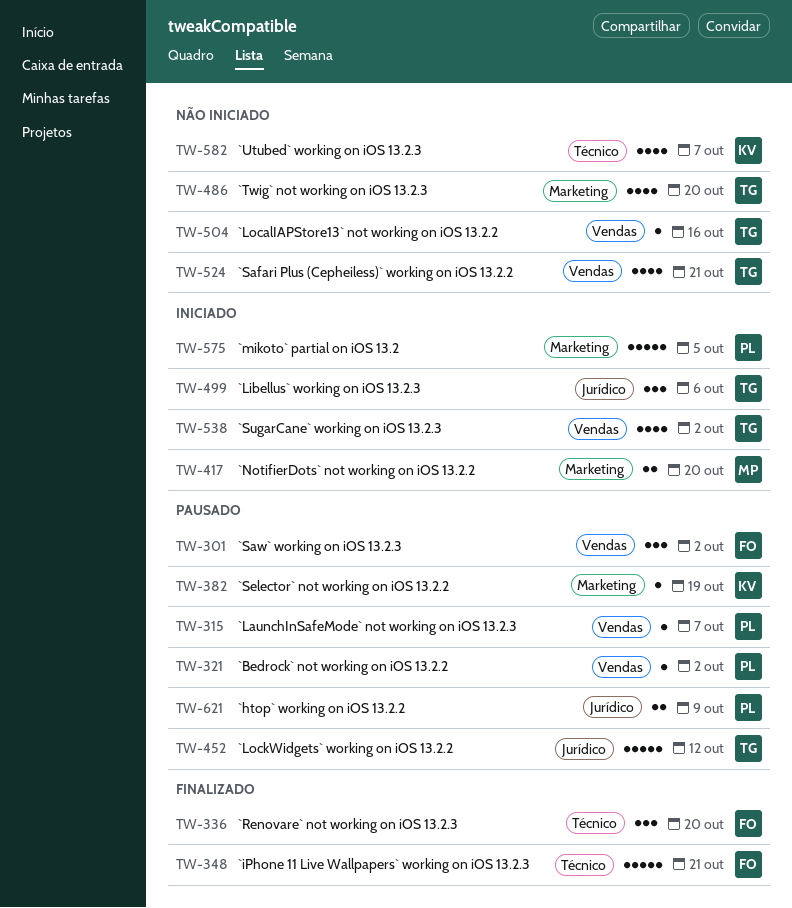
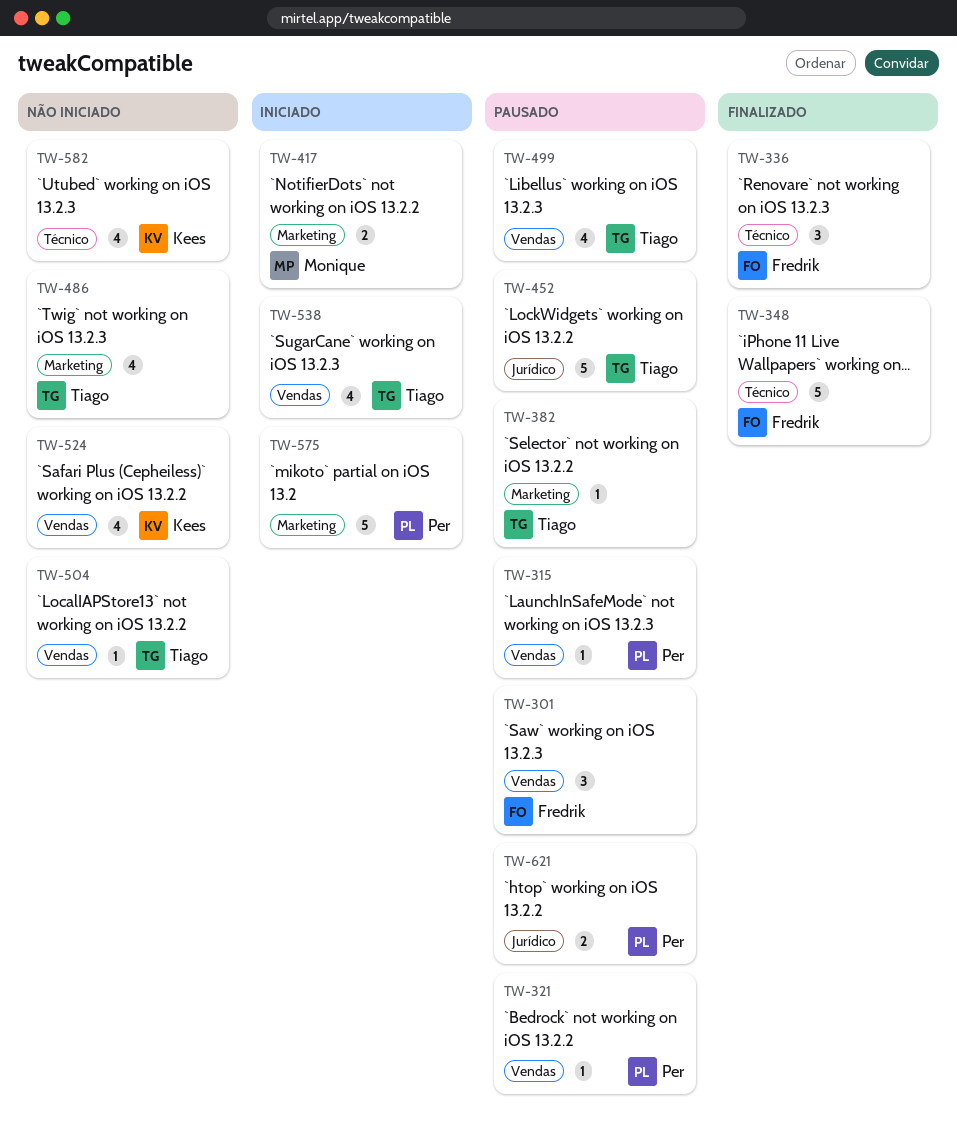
TW-382, owner: Kees -> Tiago
TW-499, status: Iniciado -> Pausado
TW-499, label: Jurídico -> Vendas
TW-499, estimate: 3 -> 4
TW-524, owner: Tiago -> Kees

